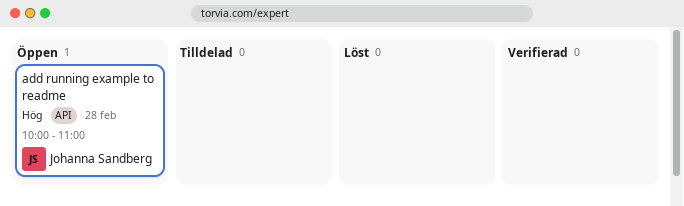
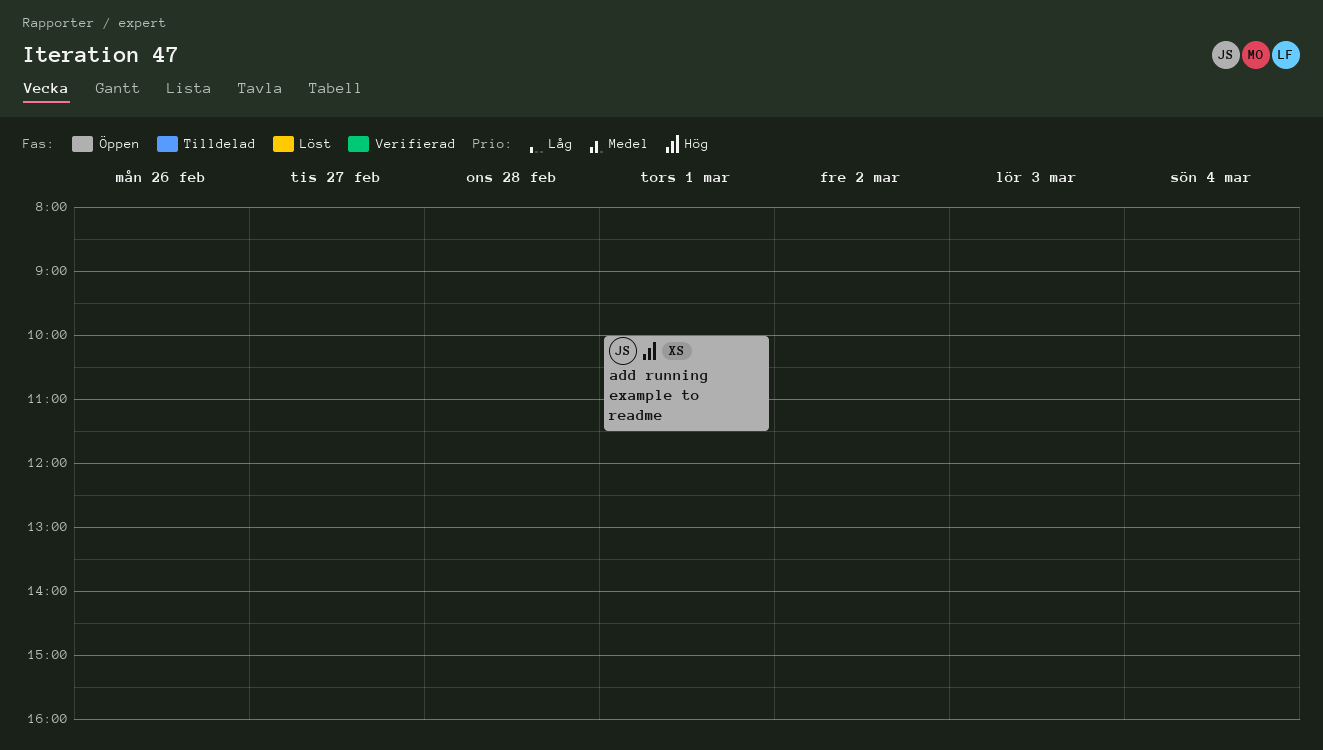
add running example to readme, day: Feb 28 -> Mar 1
add running example to readme, ends: 11:00 -> 11:30

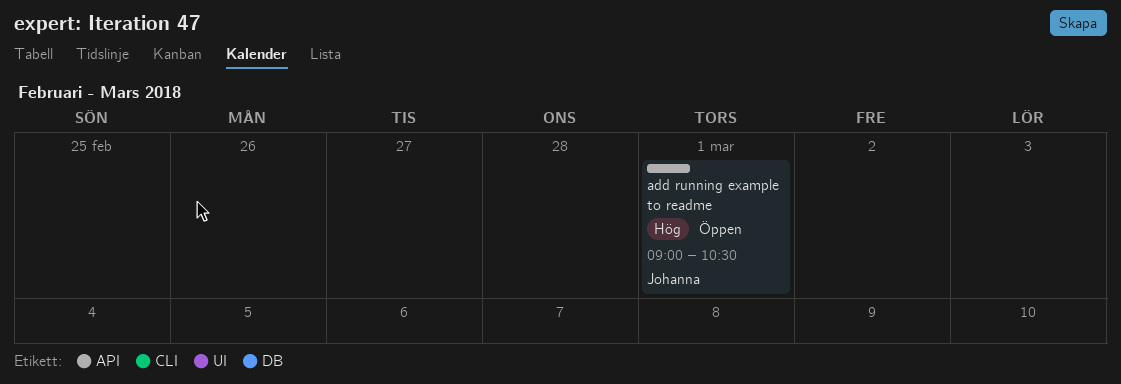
add running example to readme, begins: 10:00 -> 09:00
add running example to readme, ends: 11:30 -> 10:30

